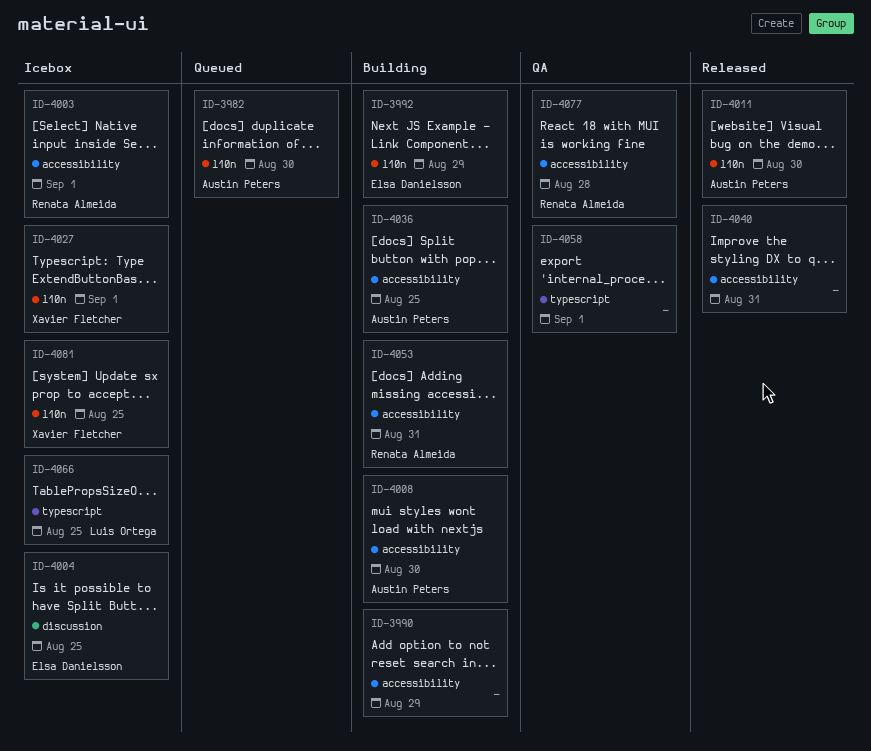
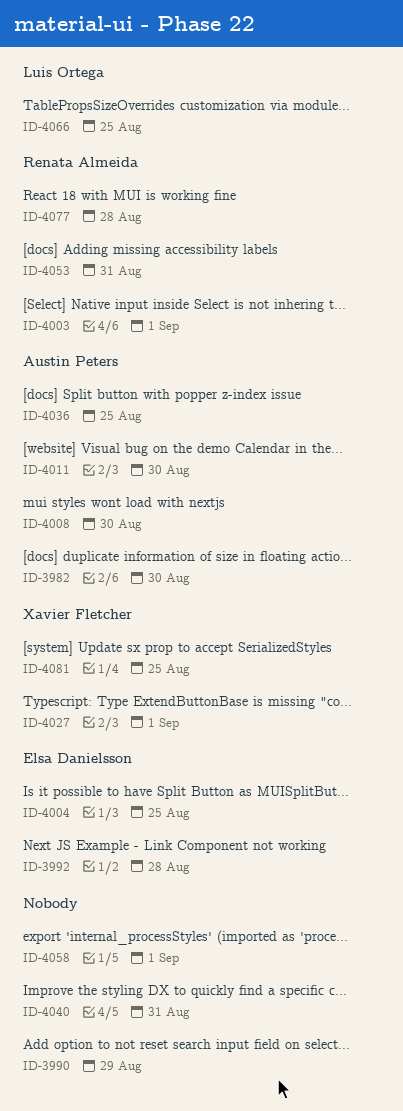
ID-3992, due: Aug 29 -> Aug 28

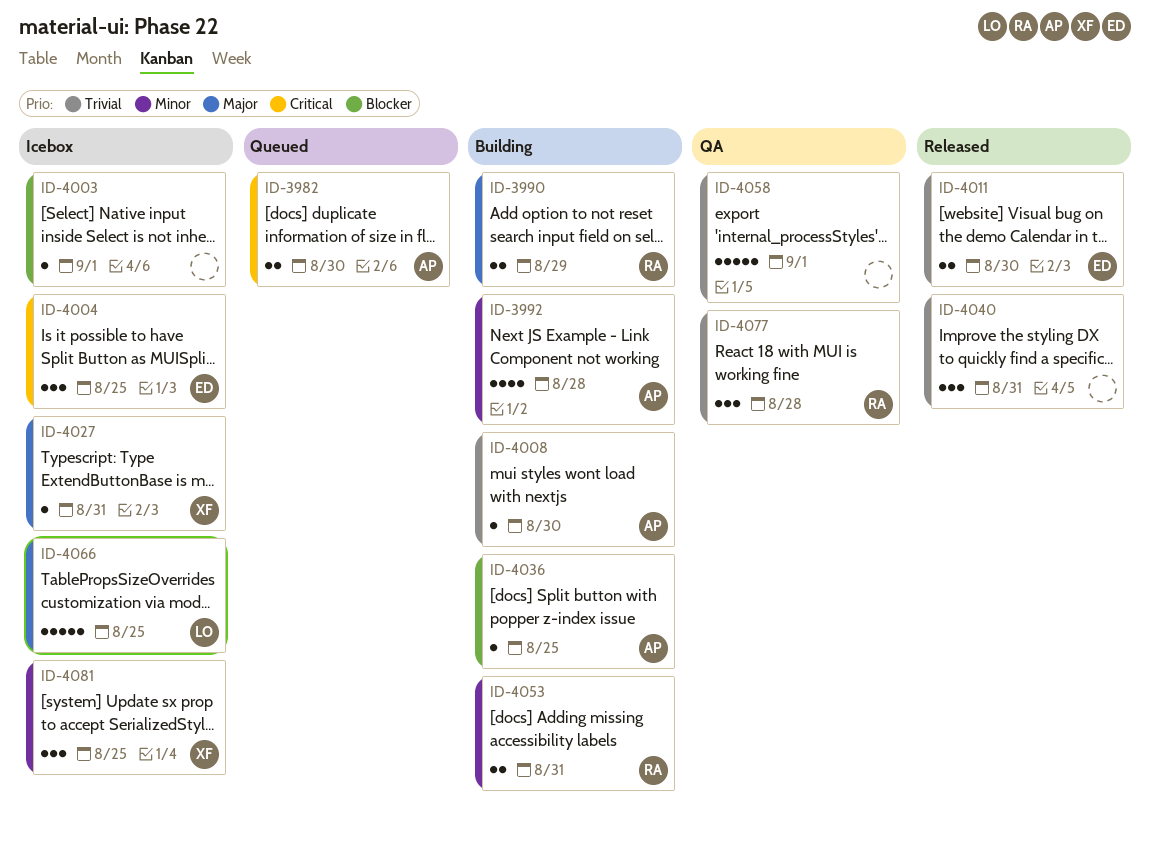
ID-3990, owner: none -> Renata Almeida
ID-3992, owner: Elsa Danielsson -> Austin Peters
ID-4003, owner: Renata Almeida -> none
ID-4011, owner: Austin Peters -> Elsa Danielsson
ID-4027, due: Sep 1 -> Aug 31

